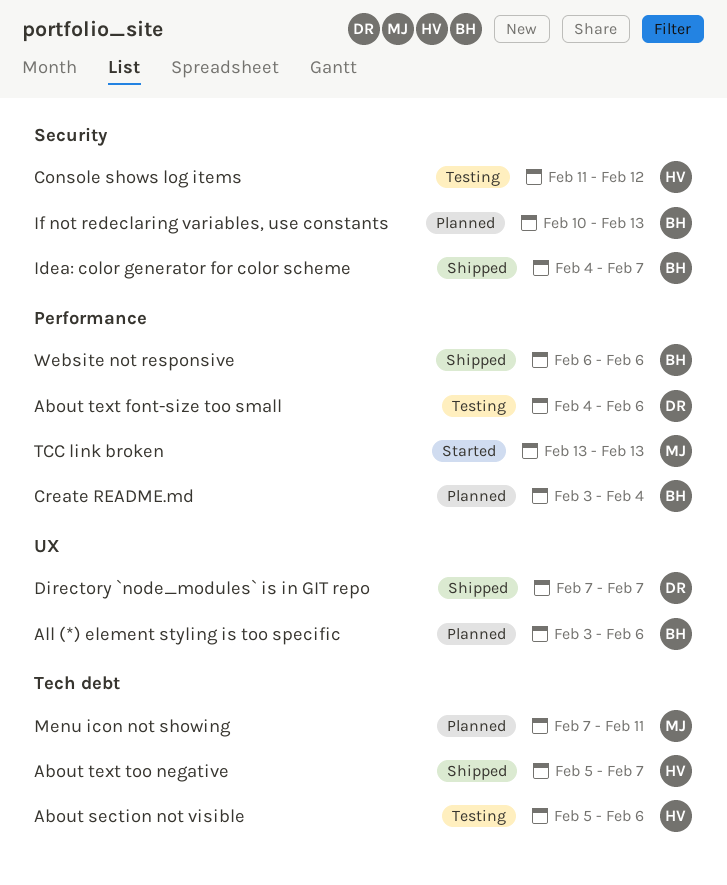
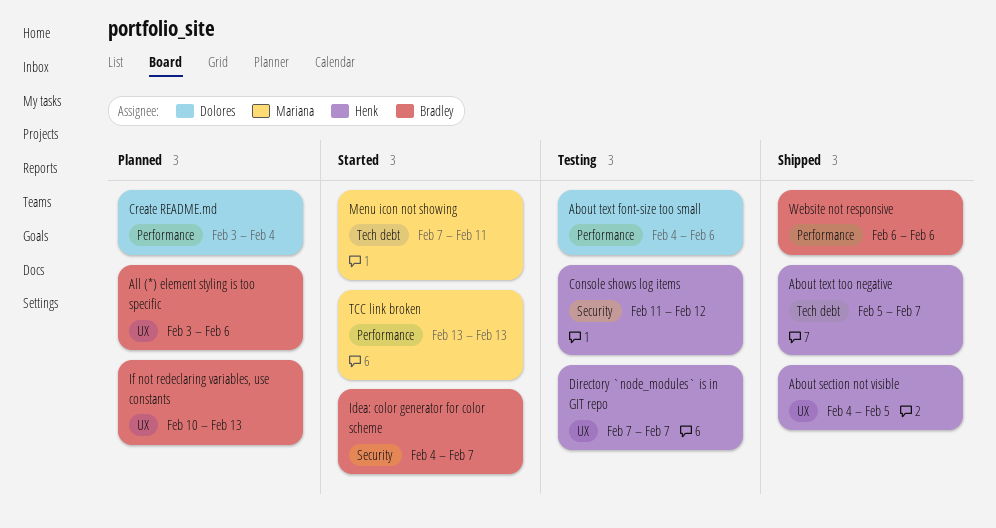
About section not visible, status: Testing -> Shipped
About section not visible, label: Tech debt -> UX
About section not visible, start: Feb 5 -> Feb 4
About section not visible, due: Feb 6 -> Feb 5
Create README.md, owner: Bradley -> Dolores
Directory `node_modules` is in GIT repo, status: Shipped -> Testing
Directory `node_modules` is in GIT repo, owner: Dolores -> Henk
Idea: color generator for color scheme, status: Shipped -> Started
If not redeclaring variables, use constants, label: Security -> UX
Menu icon not showing, status: Planned -> Started

